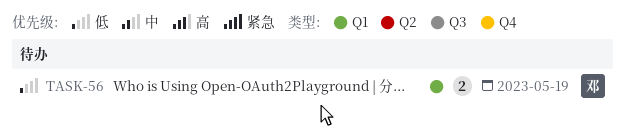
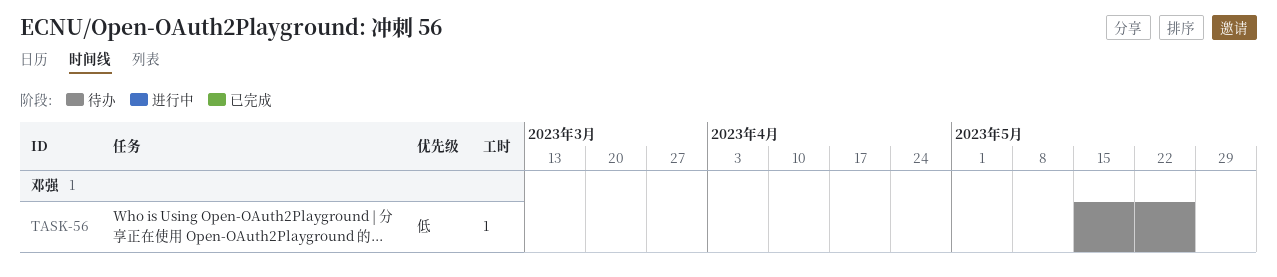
TASK-56, estimate: 2 -> 1
TASK-56, due: May 19 -> May 26

